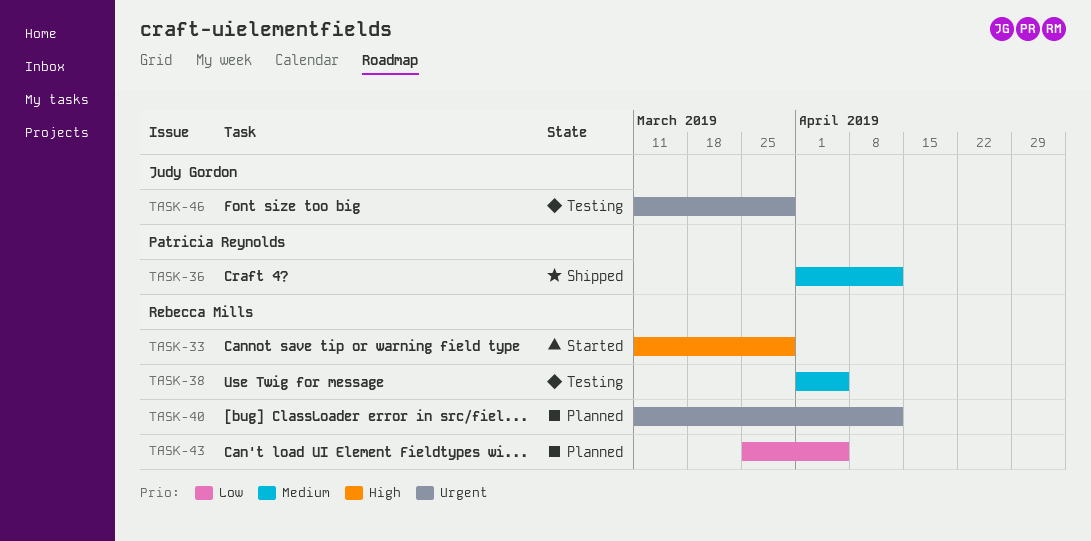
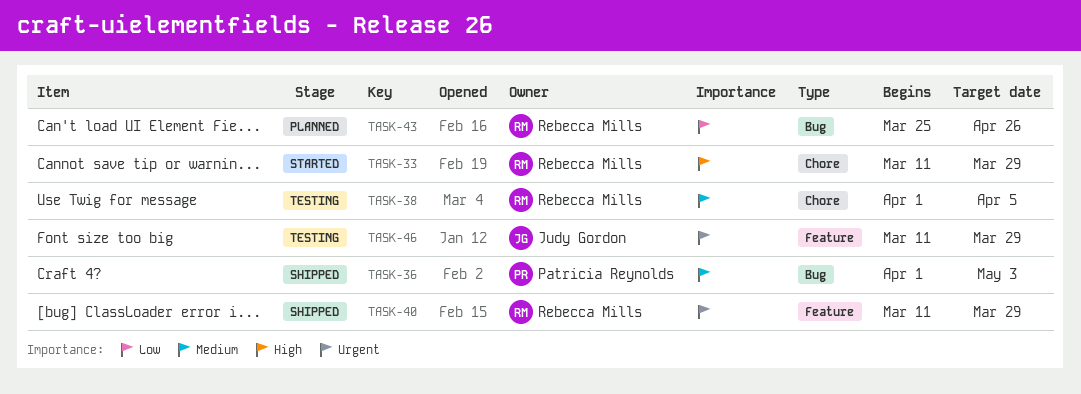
TASK-36, due: Apr 12 -> May 3
TASK-40, status: Planned -> Shipped
TASK-40, due: Apr 12 -> Mar 29
TASK-43, due: Apr 5 -> Apr 26

